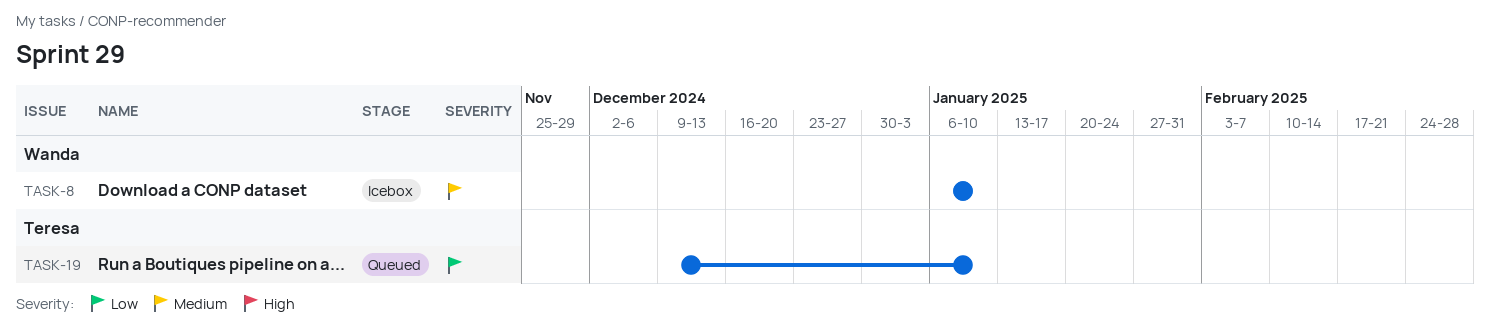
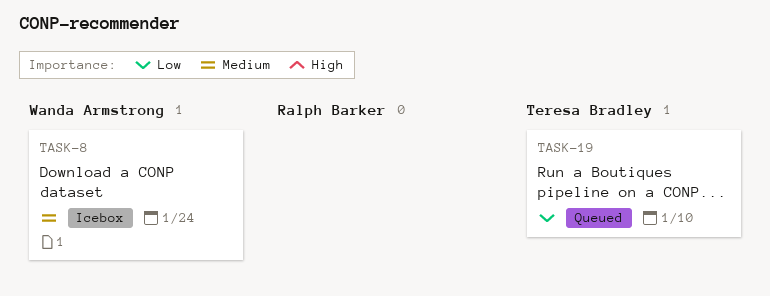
TASK-8, due: Jan 10 -> Jan 24

